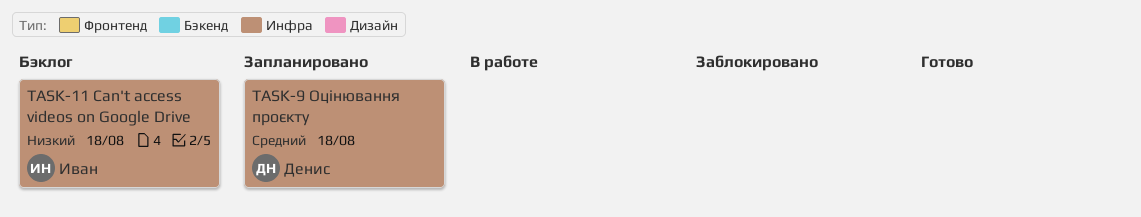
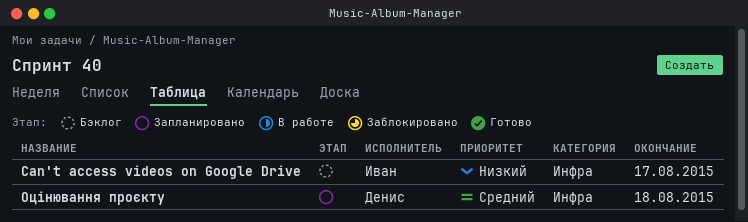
Can't access videos on Google Drive, due: Aug 18 -> Aug 17

